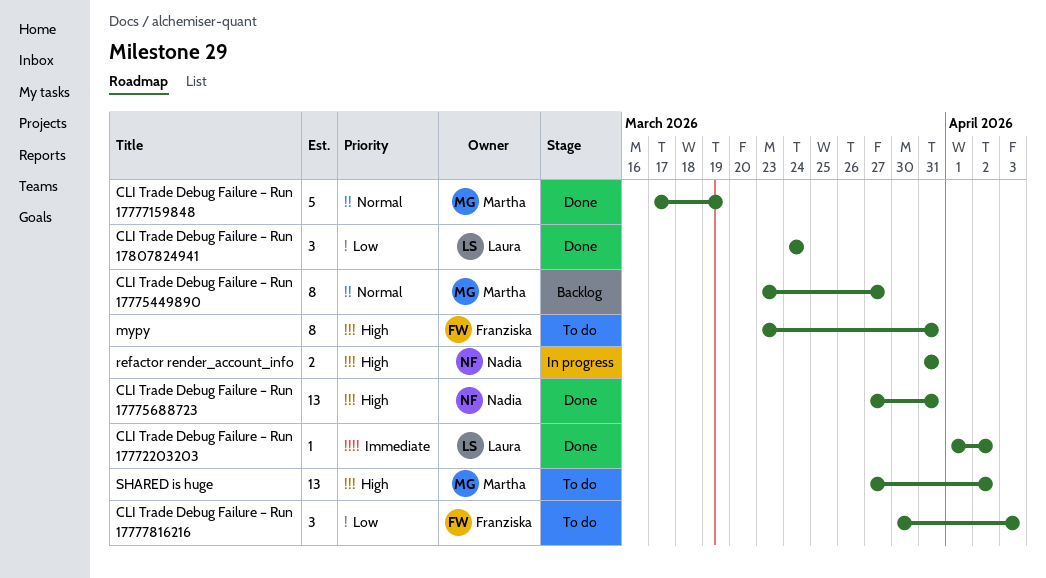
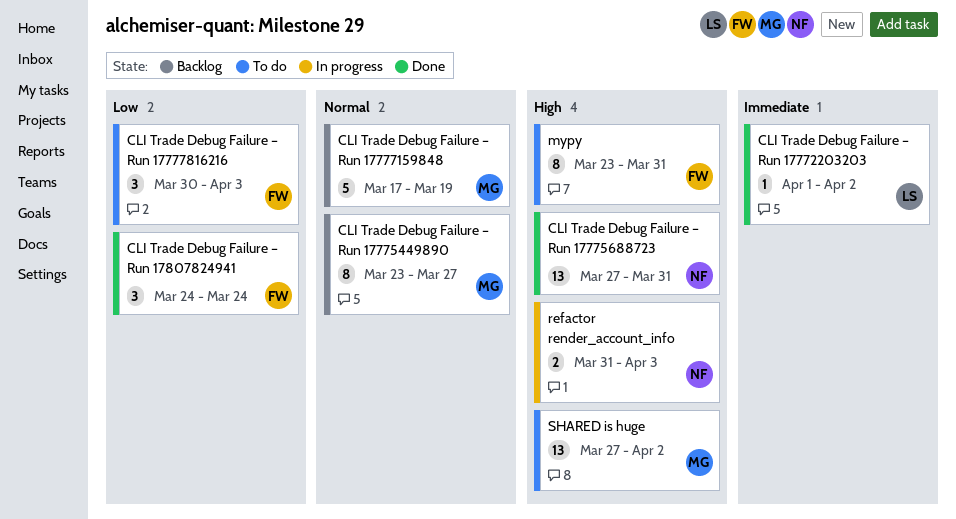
CLI Trade Debug Failure – Run 17777159848, status: Done -> Backlog
CLI Trade Debug Failure – Run 17807824941, owner: Laura -> Franziska
refactor render_account_info, due: Mar 31 -> Apr 3

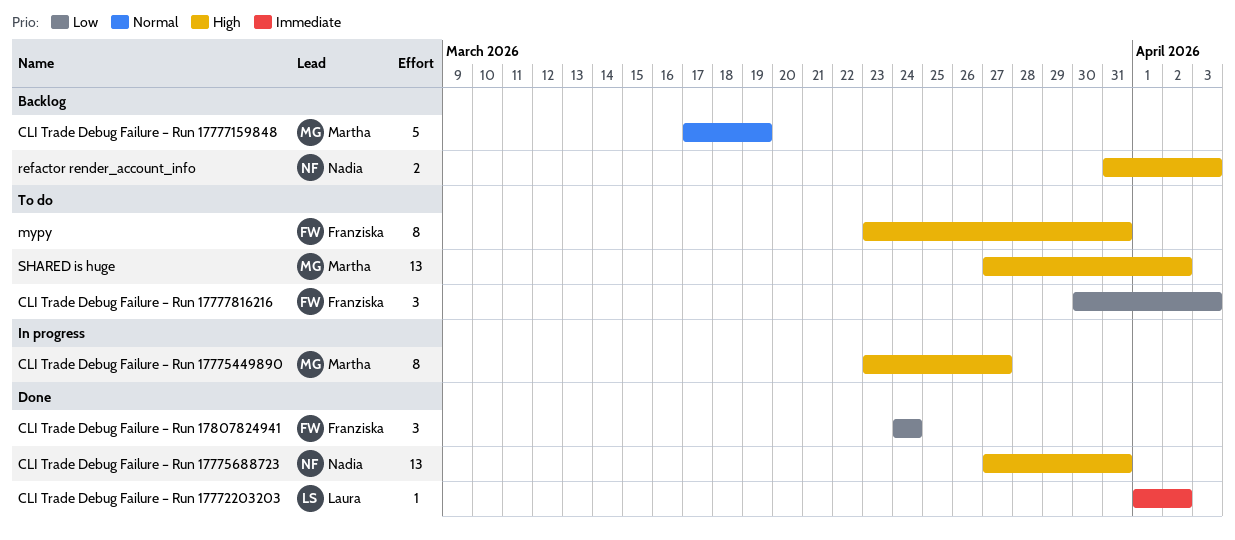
CLI Trade Debug Failure – Run 17775449890, status: Backlog -> In progress
CLI Trade Debug Failure – Run 17775449890, priority: Normal -> High
refactor render_account_info, status: In progress -> Backlog

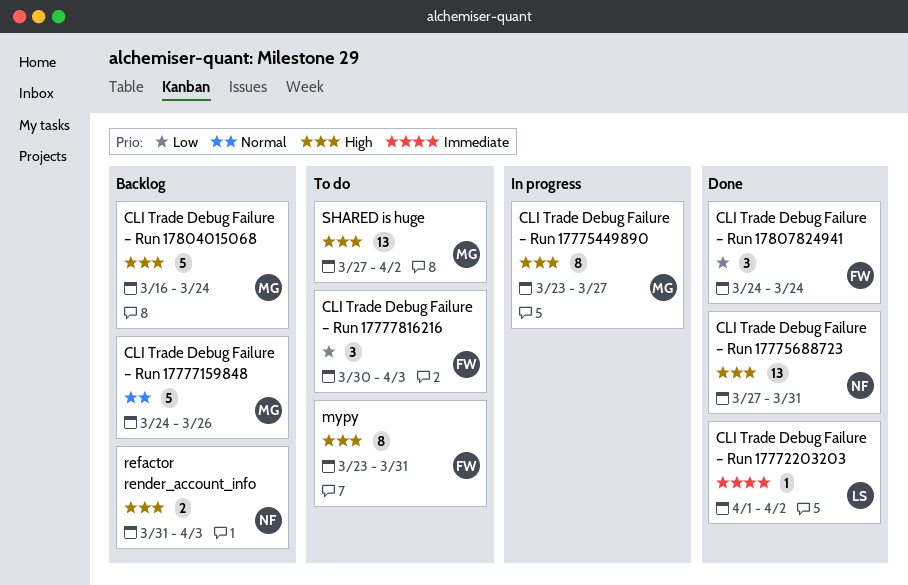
CLI Trade Debug Failure – Run 17777159848, start: Mar 17 -> Mar 24
CLI Trade Debug Failure – Run 17777159848, due: Mar 19 -> Mar 26
CLI Trade Debug Failure – Run 17804015068: none -> present

